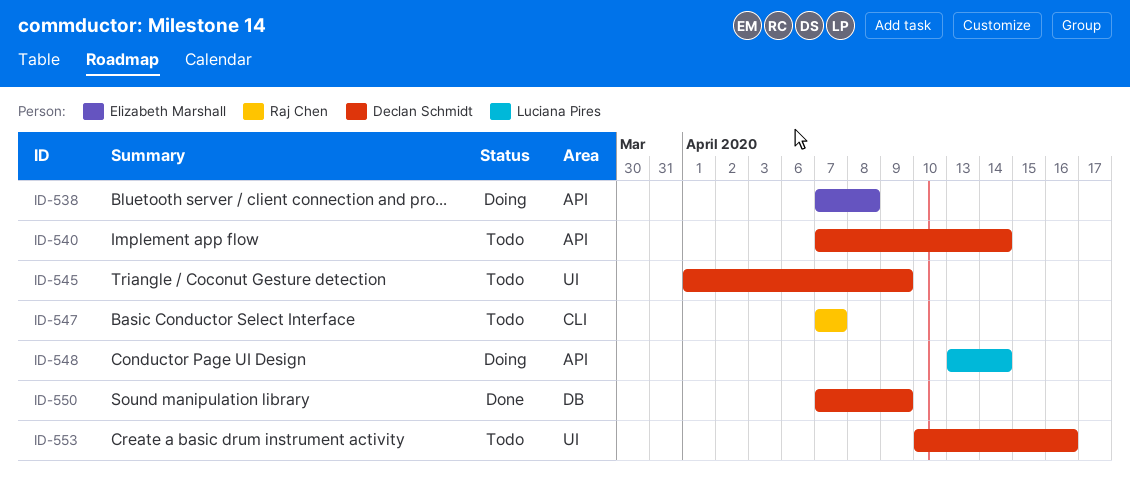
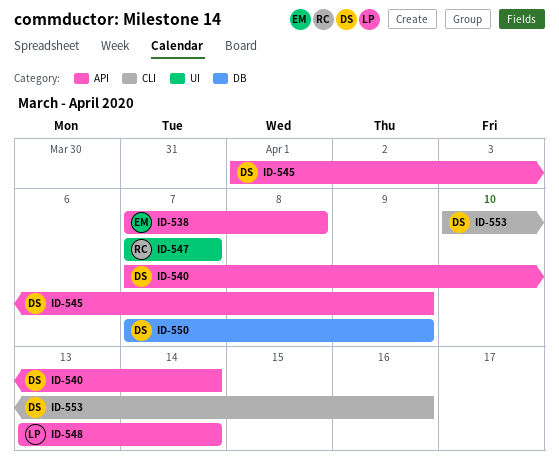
ID-545, label: UI -> API
ID-547, label: CLI -> UI
ID-553, label: UI -> CLI

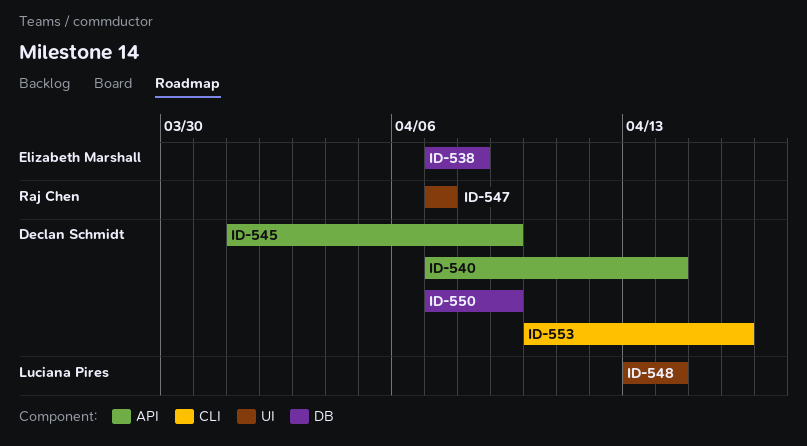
ID-538, label: API -> DB
ID-548, label: API -> UI

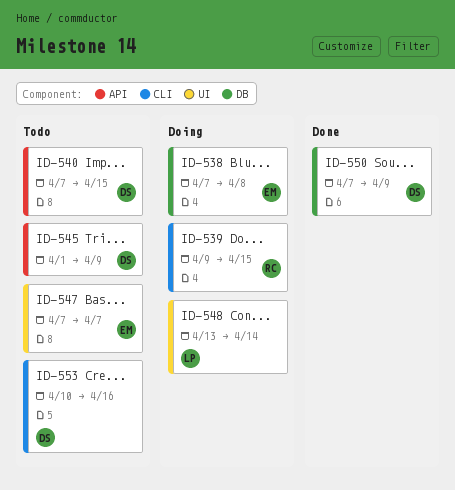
ID-539: none -> present
ID-540, due: Apr 14 -> Apr 15
ID-547, owner: Raj Chen -> Elizabeth Marshall

